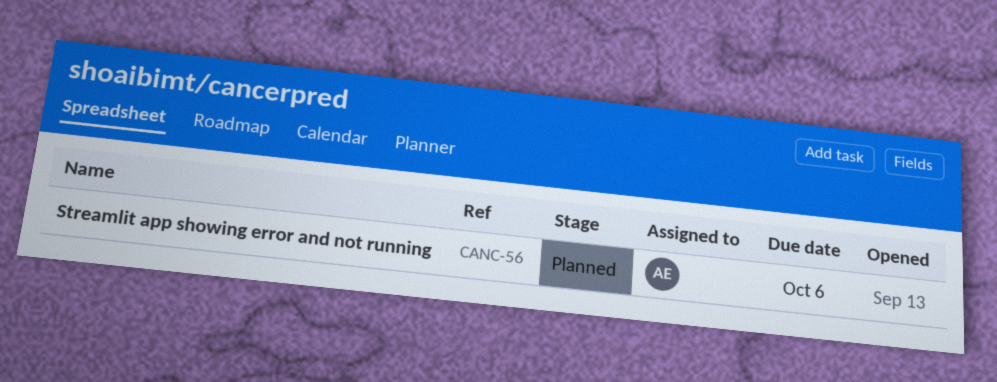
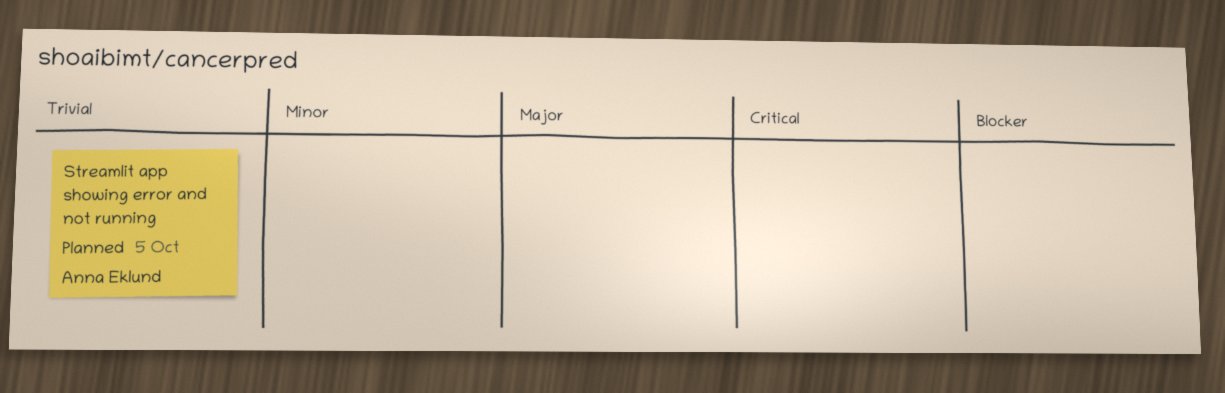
Streamlit app showing error and not running, due: Oct 6 -> Oct 5

